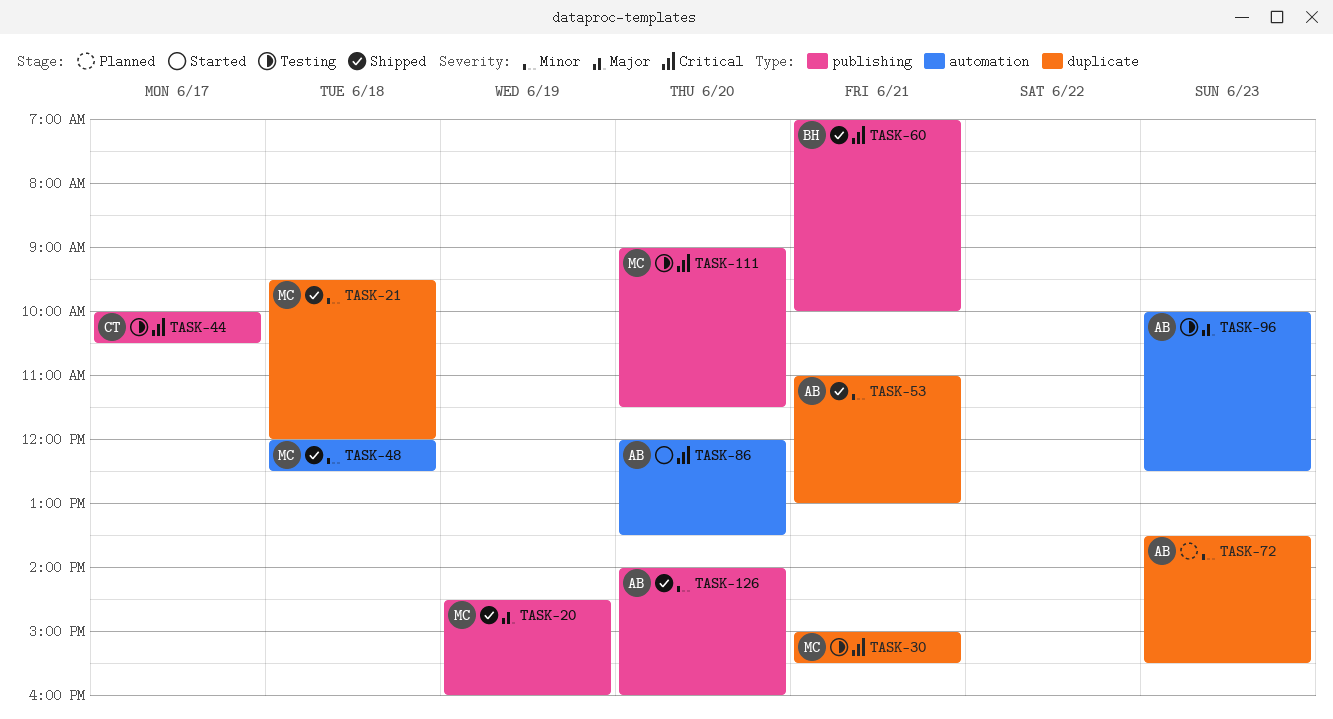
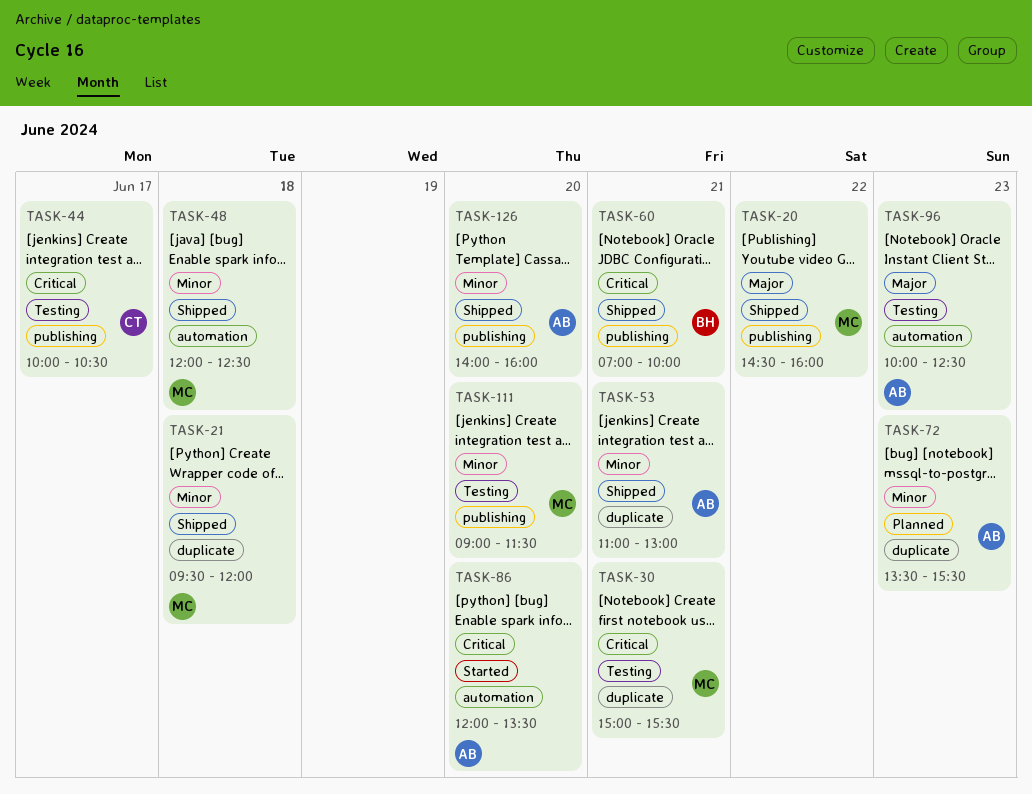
TASK-20, day: Jun 19 -> Jun 22
TASK-111, priority: Critical -> Minor

